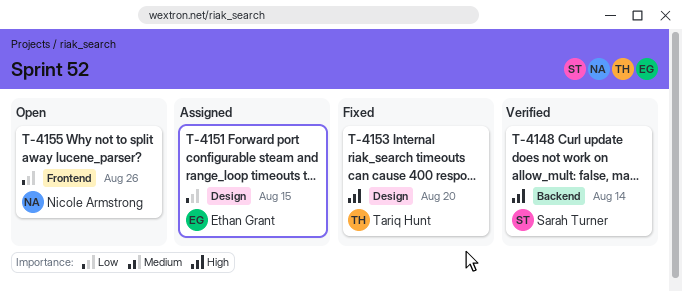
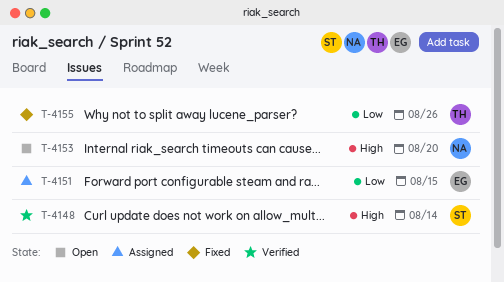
T-4153, status: Fixed -> Open
T-4153, owner: Tariq Hunt -> Nicole Armstrong
T-4155, status: Open -> Fixed
T-4155, owner: Nicole Armstrong -> Tariq Hunt

